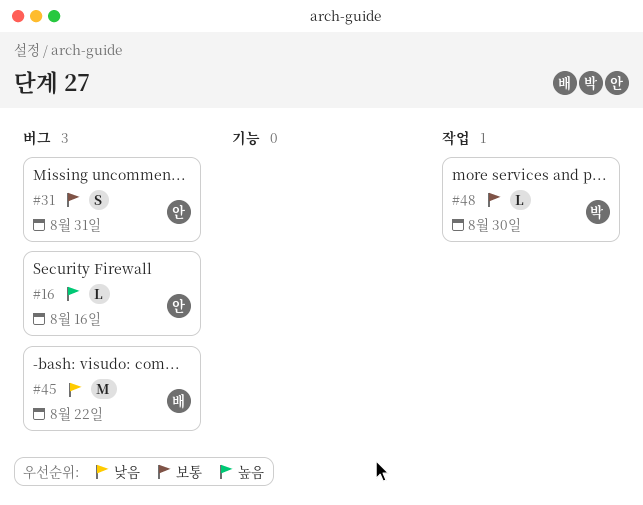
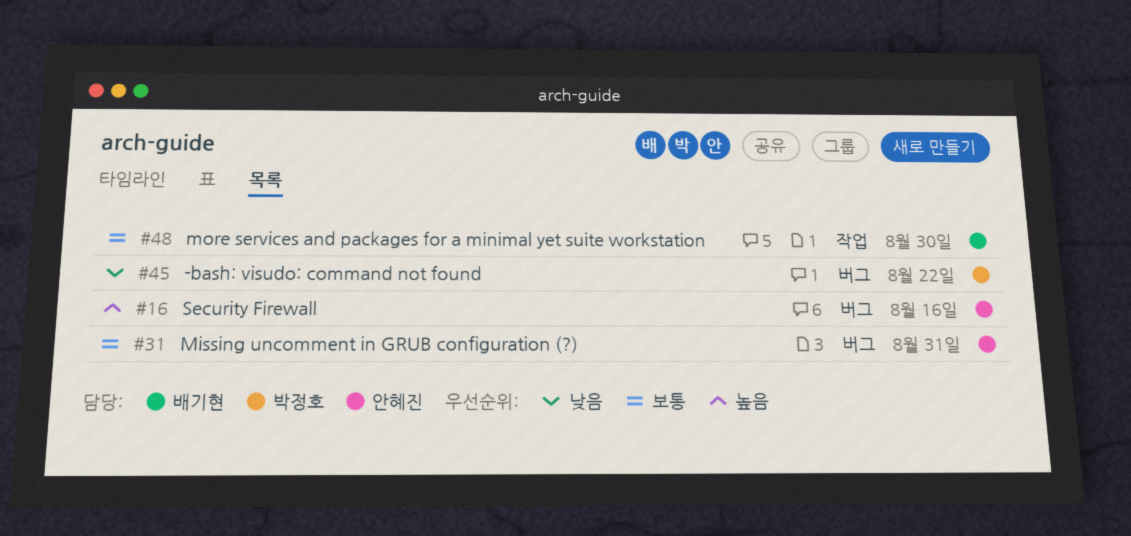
#45, owner: 배기현 -> 박정호
#48, owner: 박정호 -> 배기현

